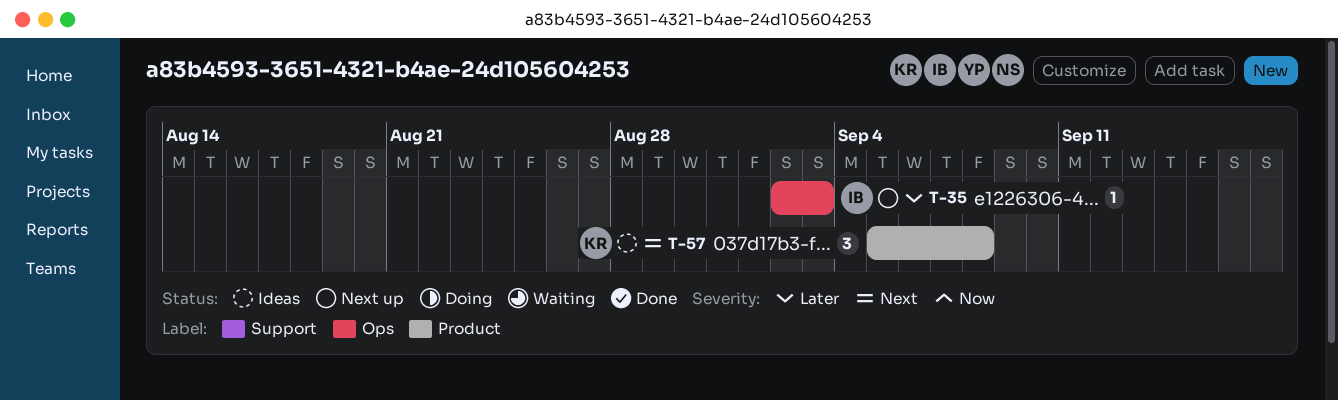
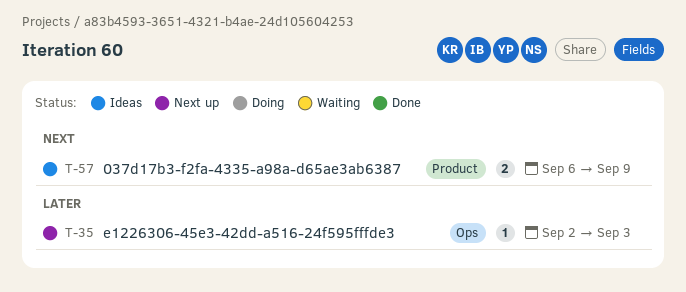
T-57, estimate: 3 -> 2
T-57, start: Sep 5 -> Sep 6
T-57, due: Sep 8 -> Sep 9

